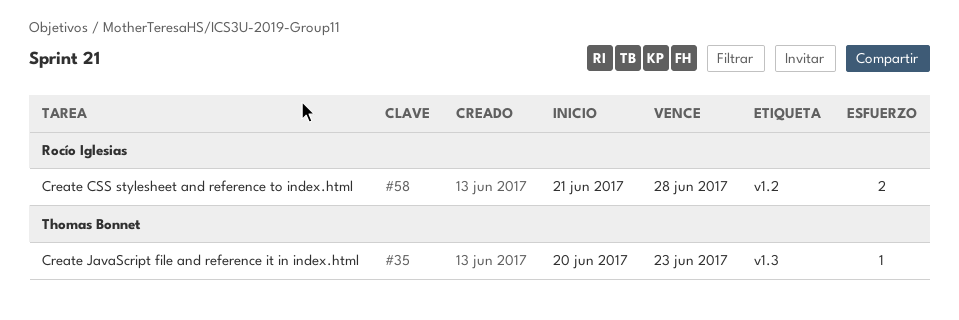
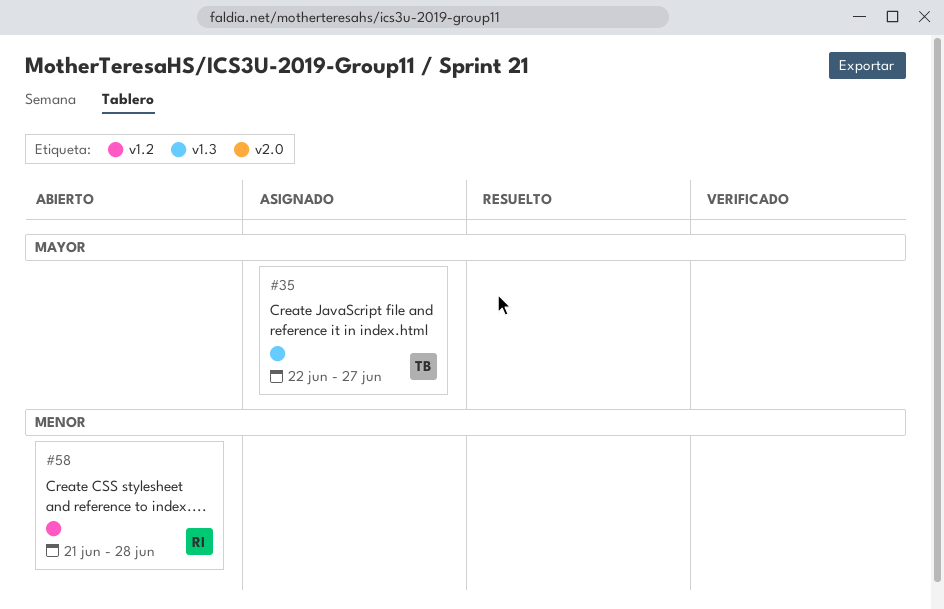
#35, start: Jun 20 -> Jun 22
#35, due: Jun 23 -> Jun 27

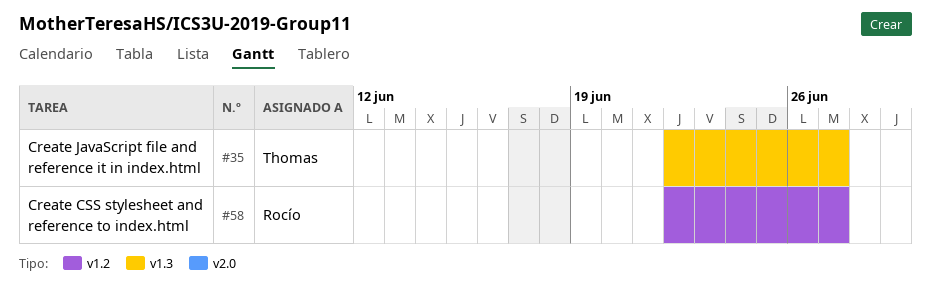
#58, start: Jun 21 -> Jun 22
#58, due: Jun 28 -> Jun 27

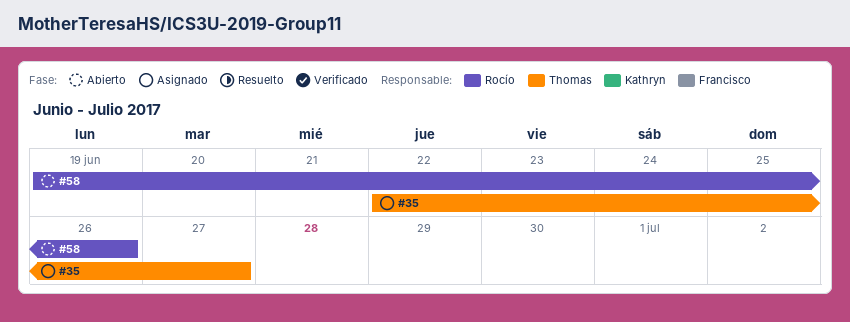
#58, start: Jun 22 -> Jun 19
#58, due: Jun 27 -> Jun 26

